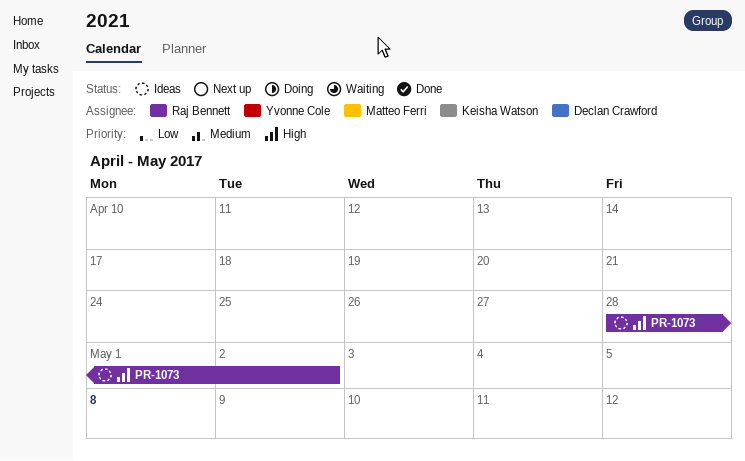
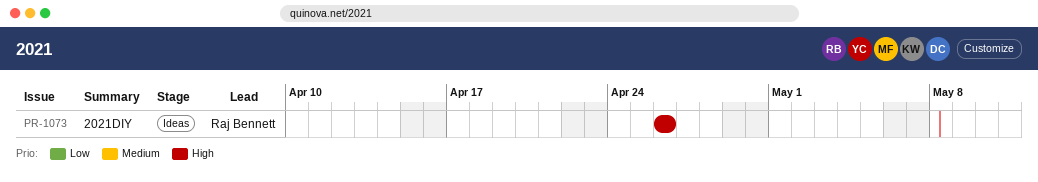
PR-1073, start: Apr 28 -> Apr 26
PR-1073, due: May 2 -> Apr 26

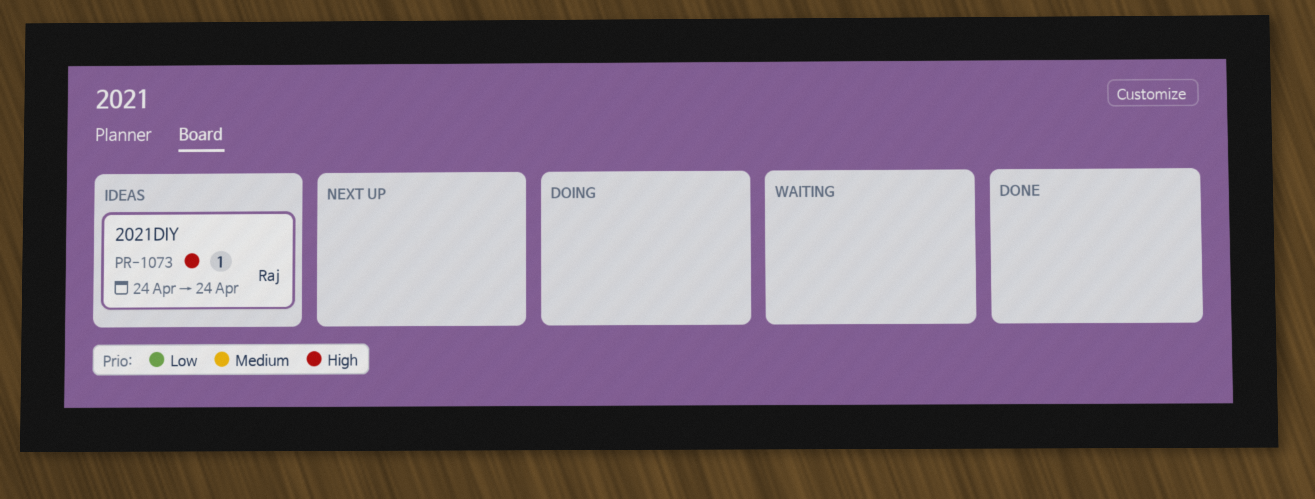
PR-1073, start: Apr 26 -> Apr 24
PR-1073, due: Apr 26 -> Apr 24

